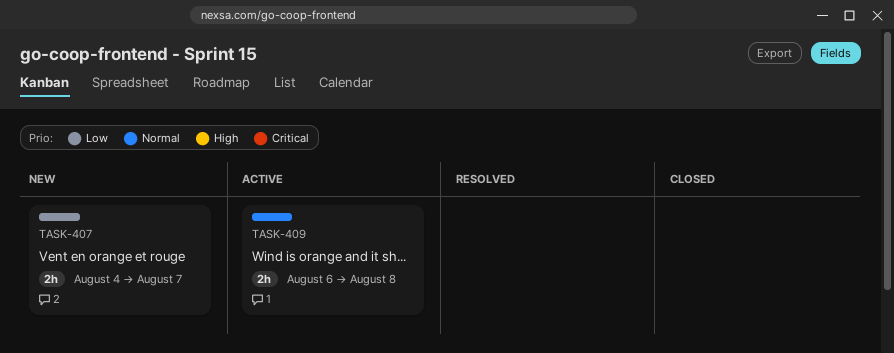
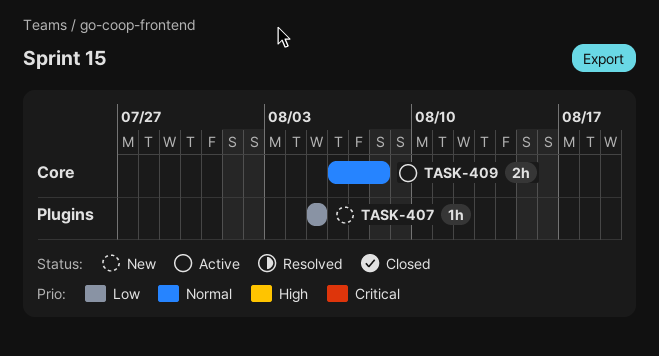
TASK-407, estimate: 2h -> 1h
TASK-407, start: Aug 4 -> Aug 5
TASK-407, due: Aug 7 -> Aug 5

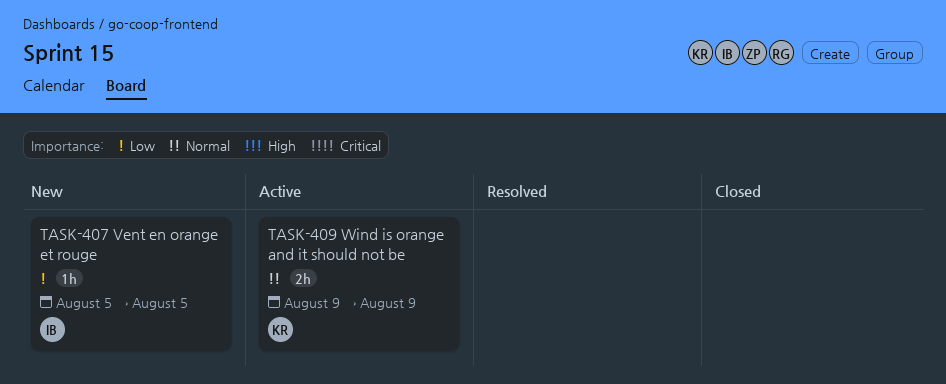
TASK-409, start: Aug 6 -> Aug 9
TASK-409, due: Aug 8 -> Aug 9

